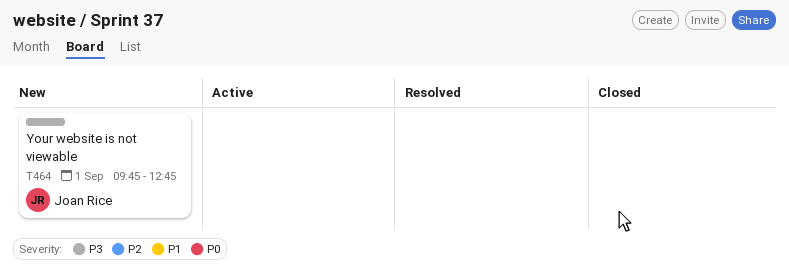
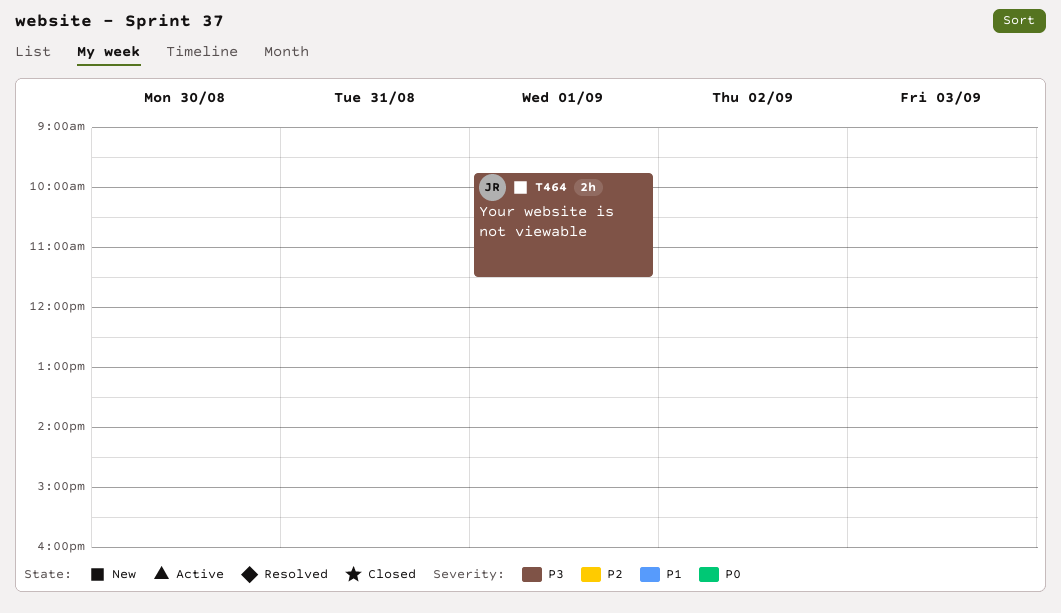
T464, ends: 12:45 -> 11:30

